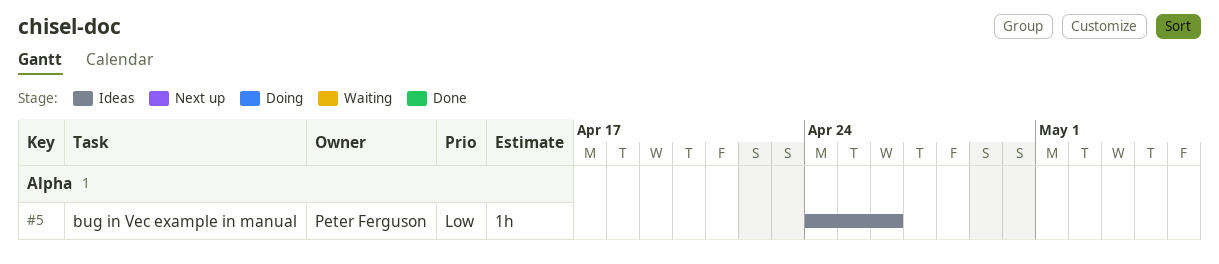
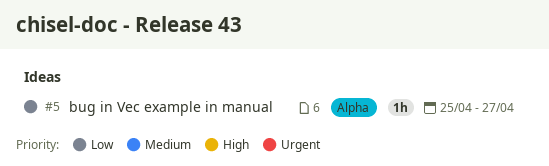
#5, start: Apr 24 -> Apr 25
#5, due: Apr 26 -> Apr 27

